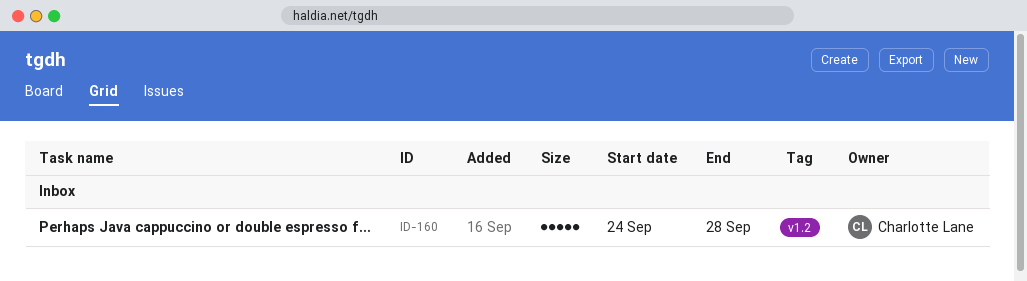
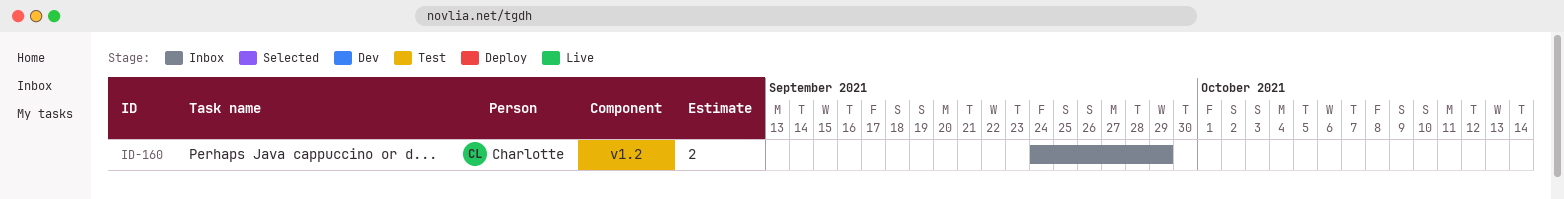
ID-160, estimate: 5 -> 2
ID-160, due: Sep 28 -> Sep 29

